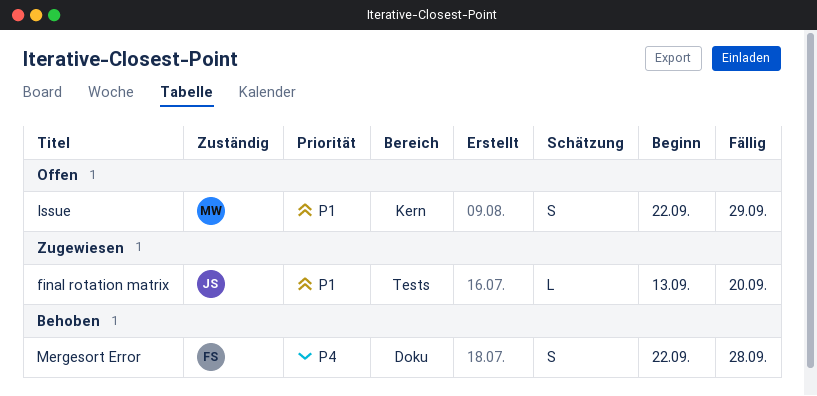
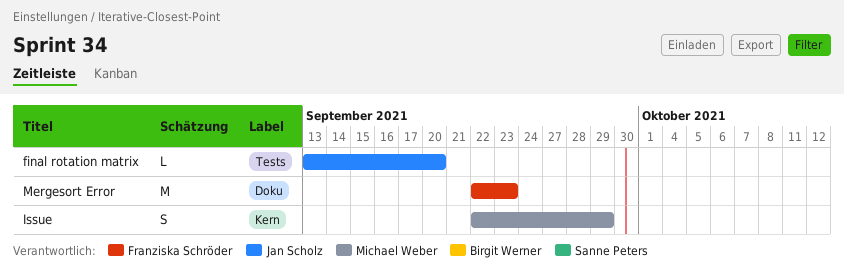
Mergesort Error, estimate: S -> M
Mergesort Error, due: Sep 28 -> Sep 23

